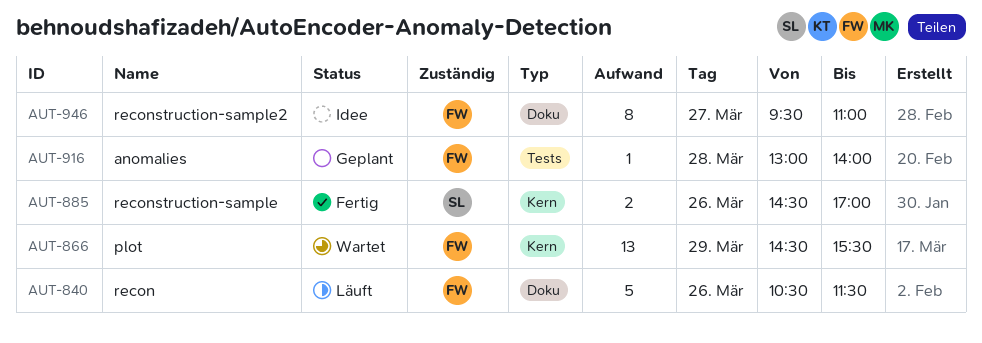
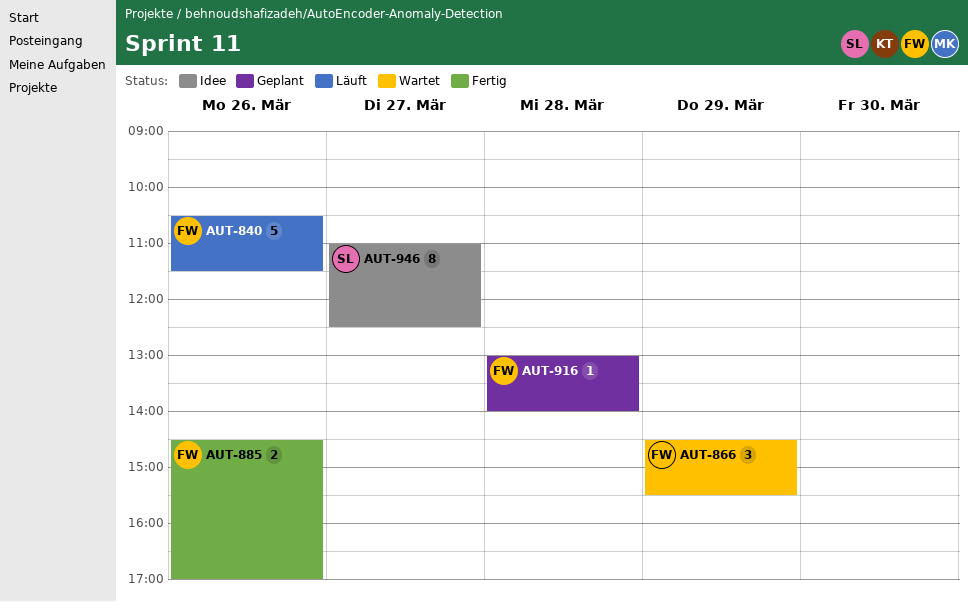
AUT-866, estimate: 13 -> 3
AUT-885, owner: SL -> FW
AUT-946, owner: FW -> SL
AUT-946, begins: 09:30 -> 11:00
AUT-946, ends: 11:00 -> 12:30

